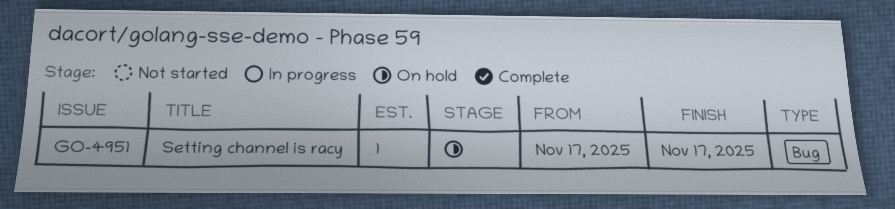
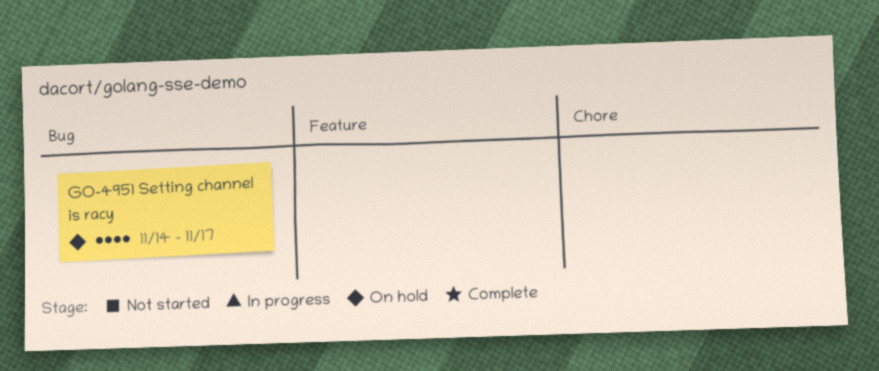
GO-4951, estimate: 1 -> 4
GO-4951, start: Nov 17 -> Nov 14

